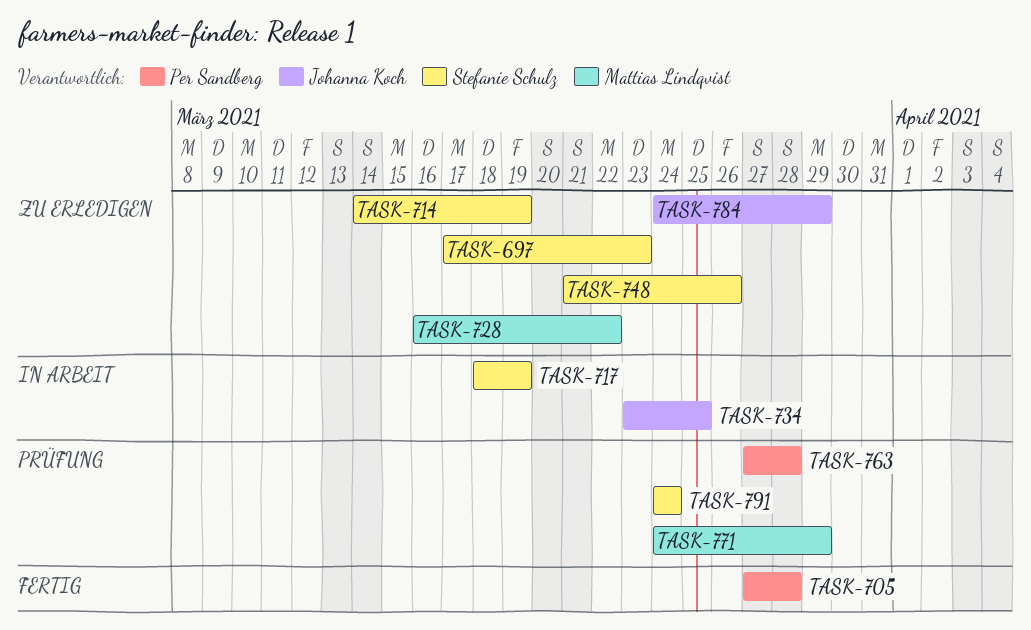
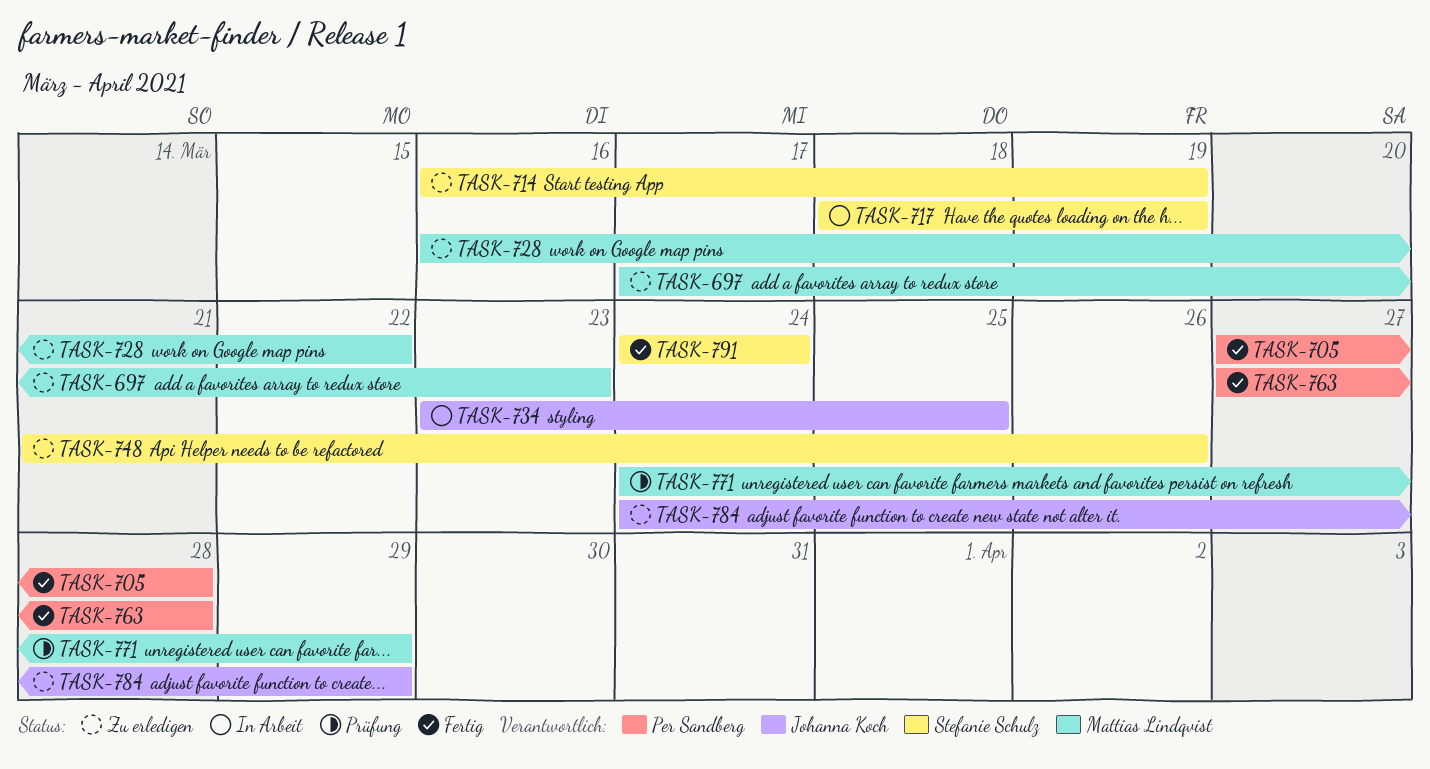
TASK-697, owner: Stefanie Schulz -> Mattias Lindqvist
TASK-714, start: Mar 14 -> Mar 16
TASK-763, status: Prüfung -> Fertig
TASK-791, status: Prüfung -> Fertig

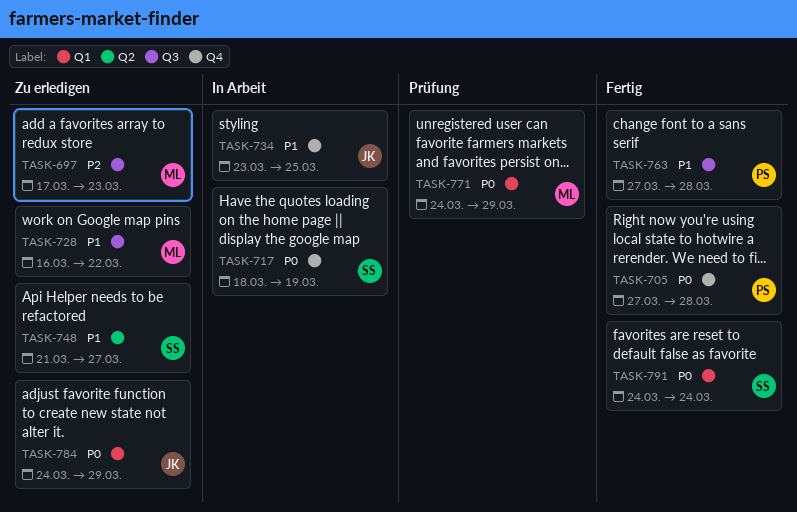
TASK-714: present -> none
TASK-748, due: Mar 26 -> Mar 27

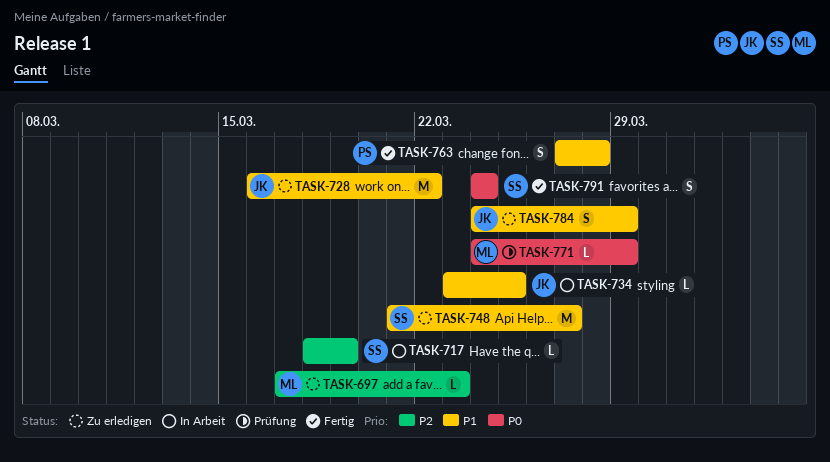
TASK-705: present -> none
TASK-717, priority: P0 -> P2
TASK-728, owner: ML -> JK
TASK-784, priority: P0 -> P1

